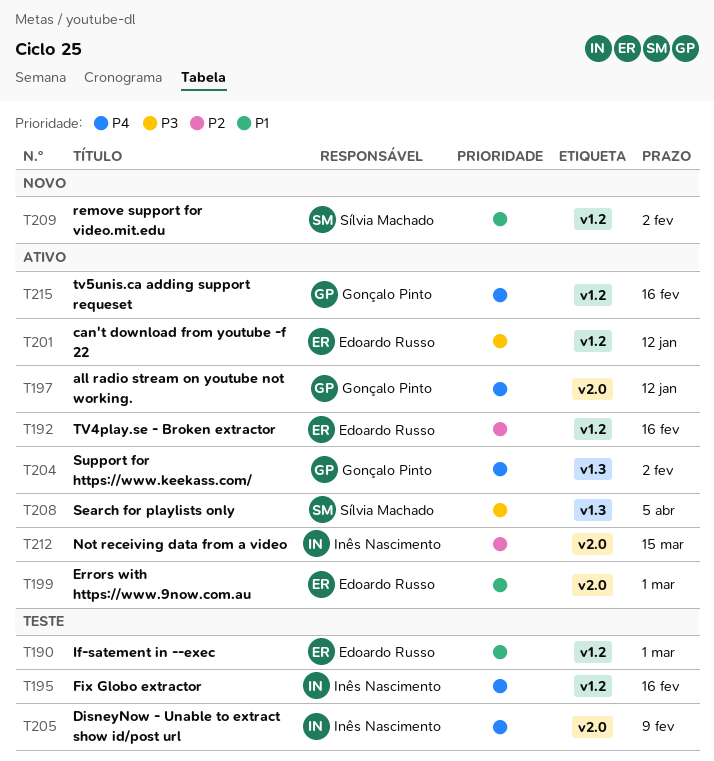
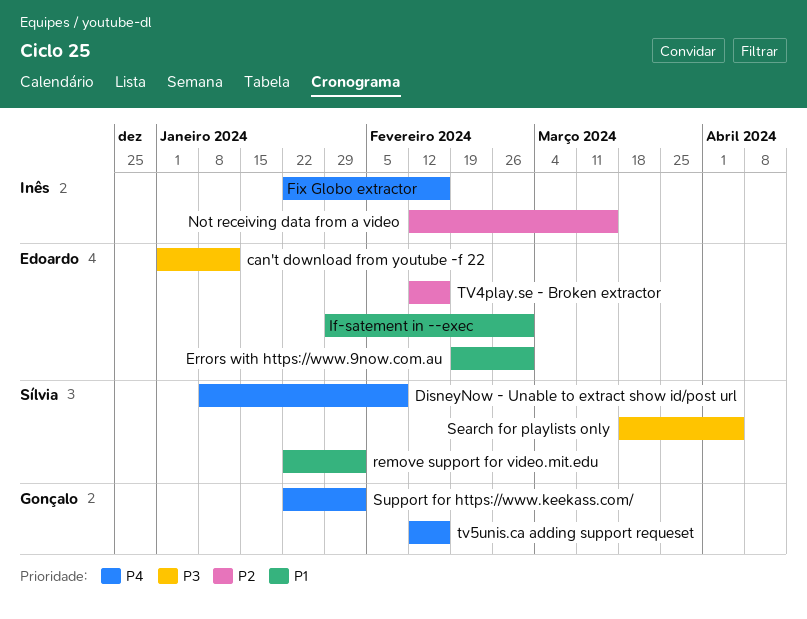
all radio stream on youtube not working.: present -> none
DisneyNow - Unable to extract show id/post url, owner: Inês Nascimento -> Sílvia Machado

